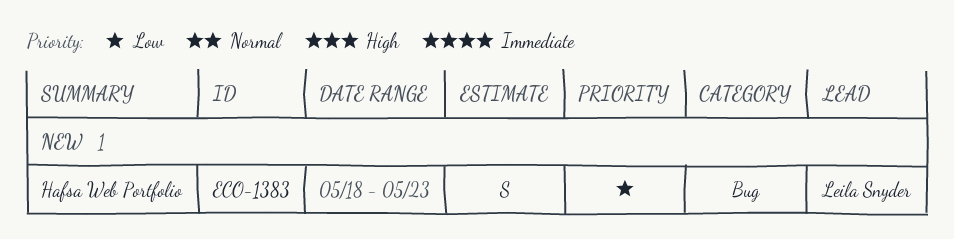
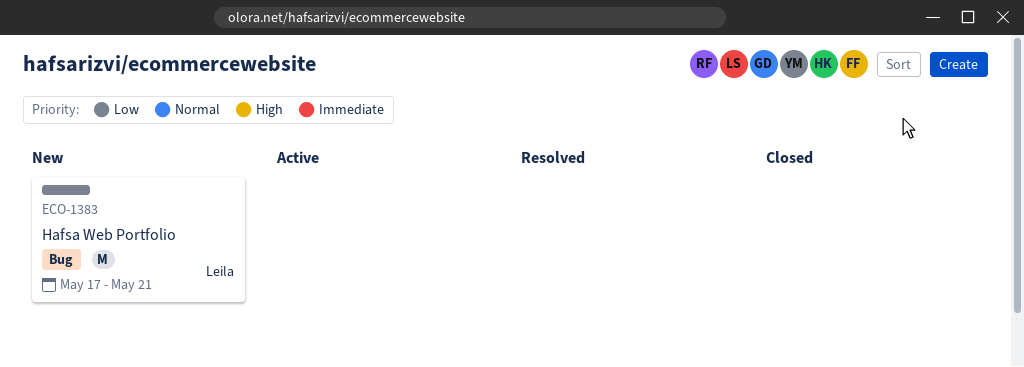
ECO-1383, estimate: S -> M
ECO-1383, start: May 18 -> May 17
ECO-1383, due: May 23 -> May 21

